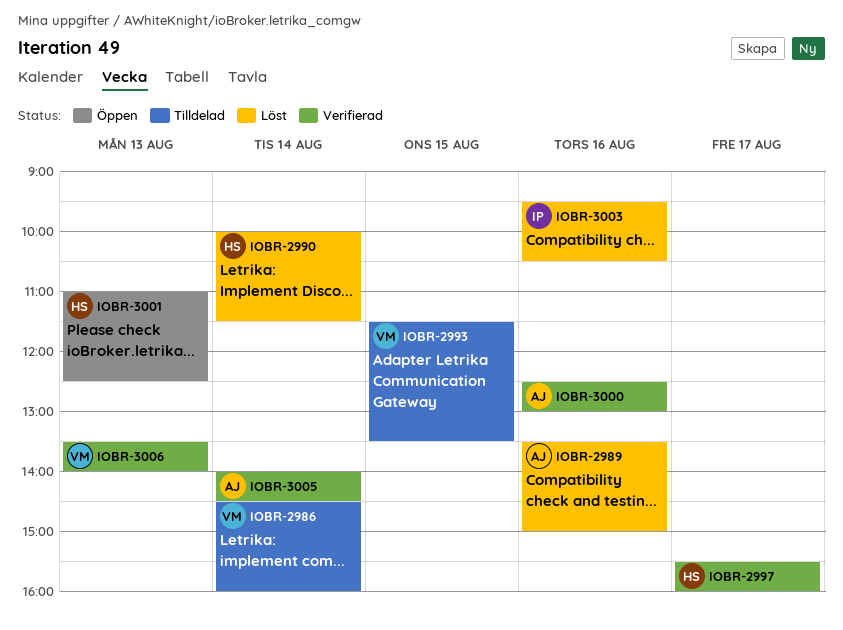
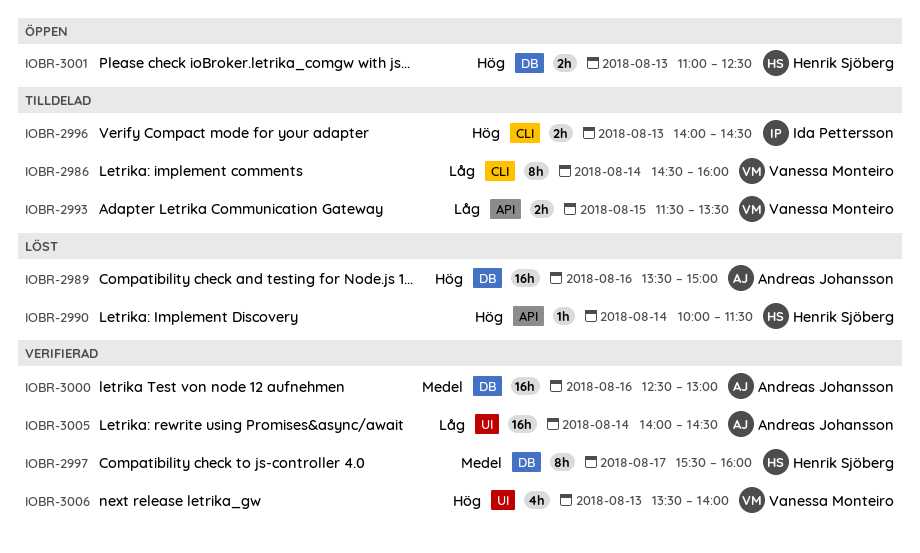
IOBR-2996: none -> present
IOBR-3003: present -> none

